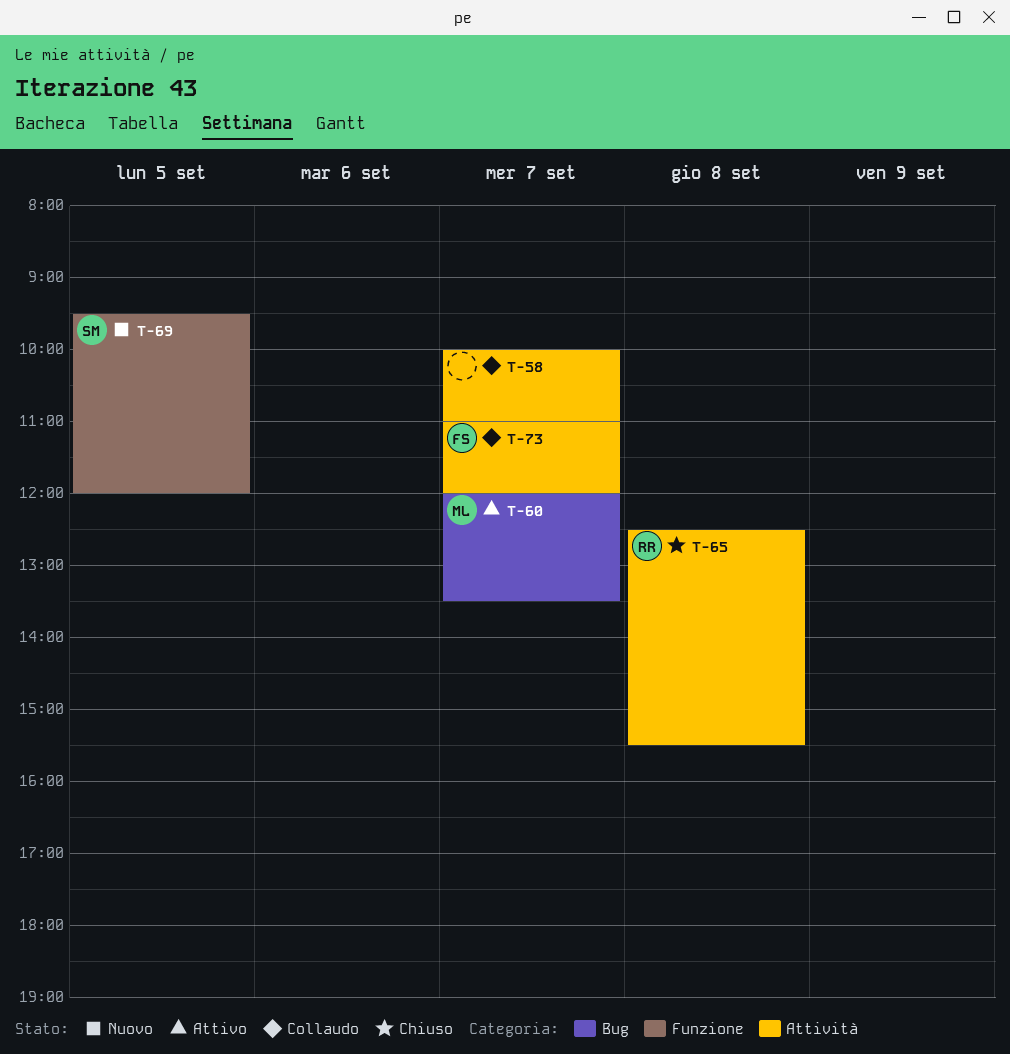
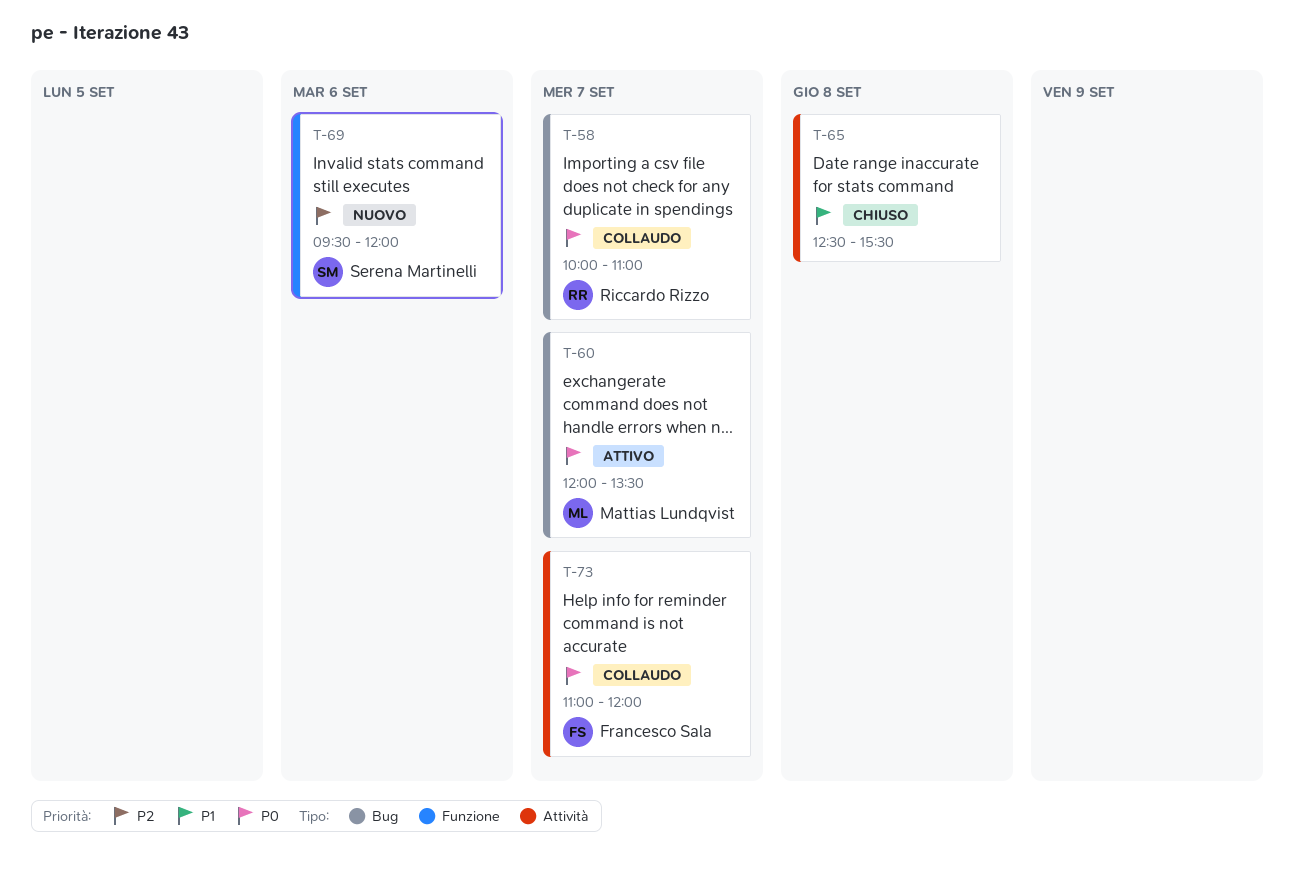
T-58, owner: none -> Riccardo Rizzo
T-58, label: Attività -> Bug
T-65, owner: Riccardo Rizzo -> none
T-69, day: Sep 5 -> Sep 6

